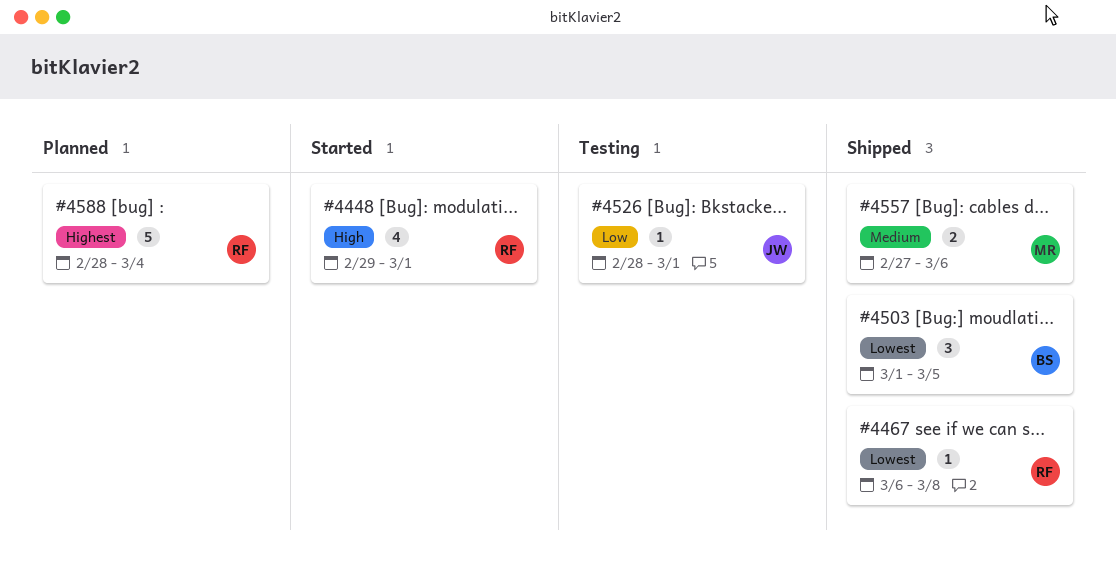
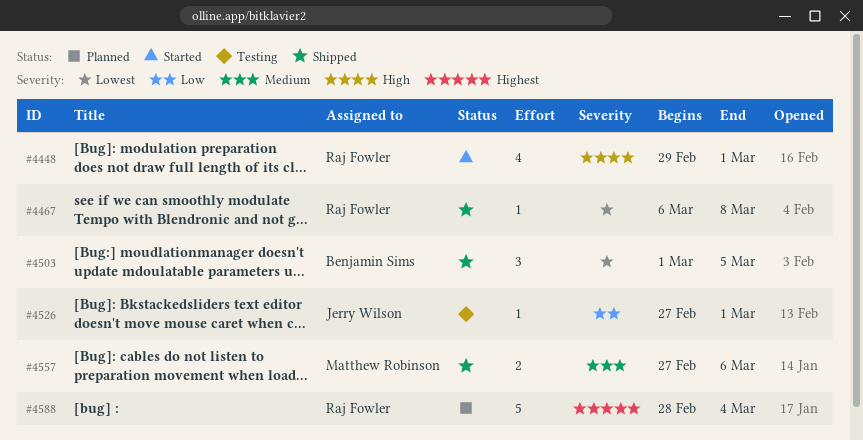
#4526, start: Feb 28 -> Feb 27

